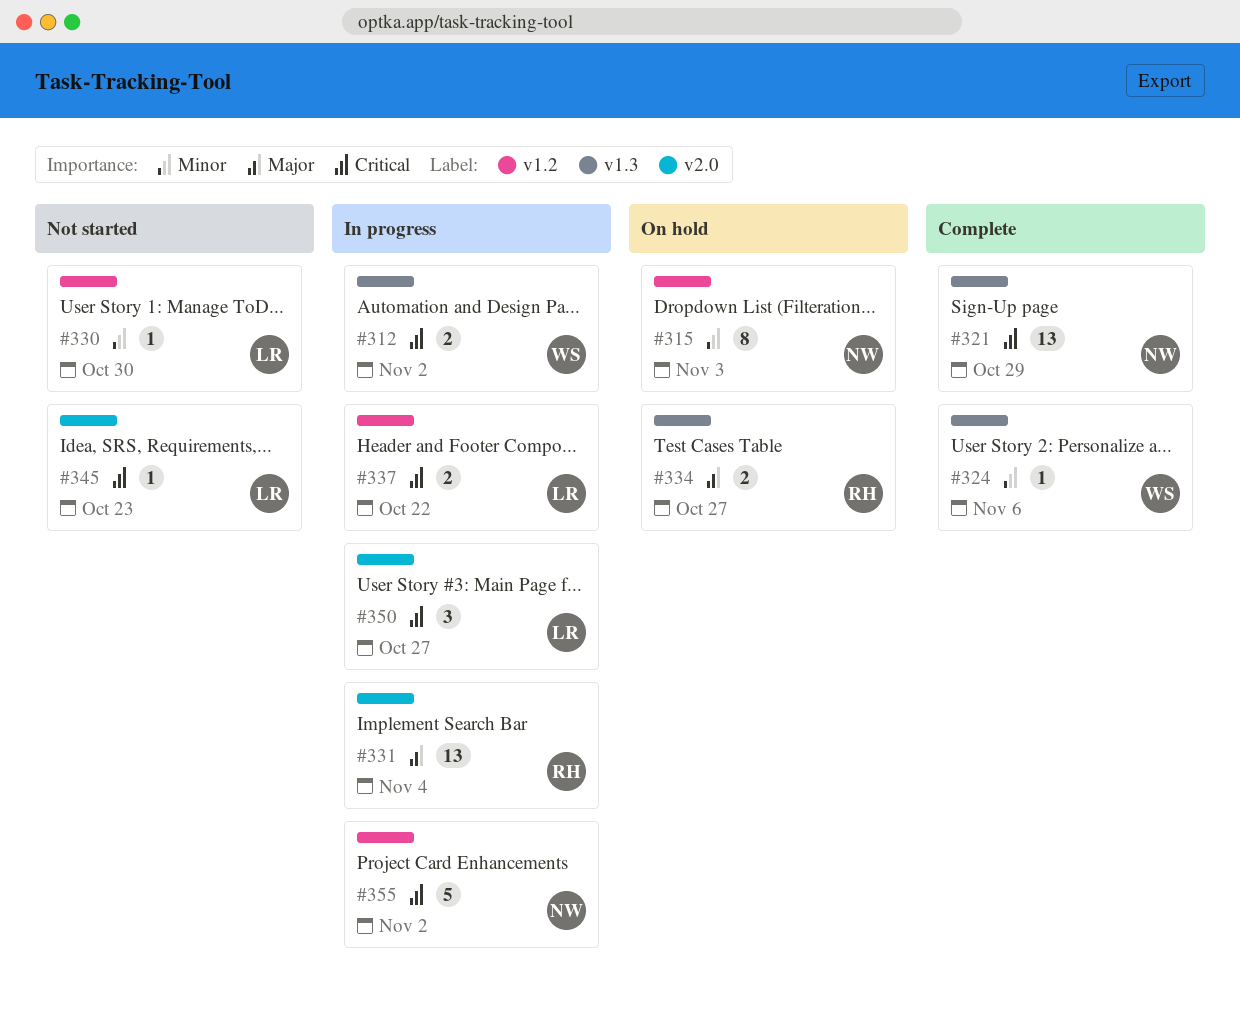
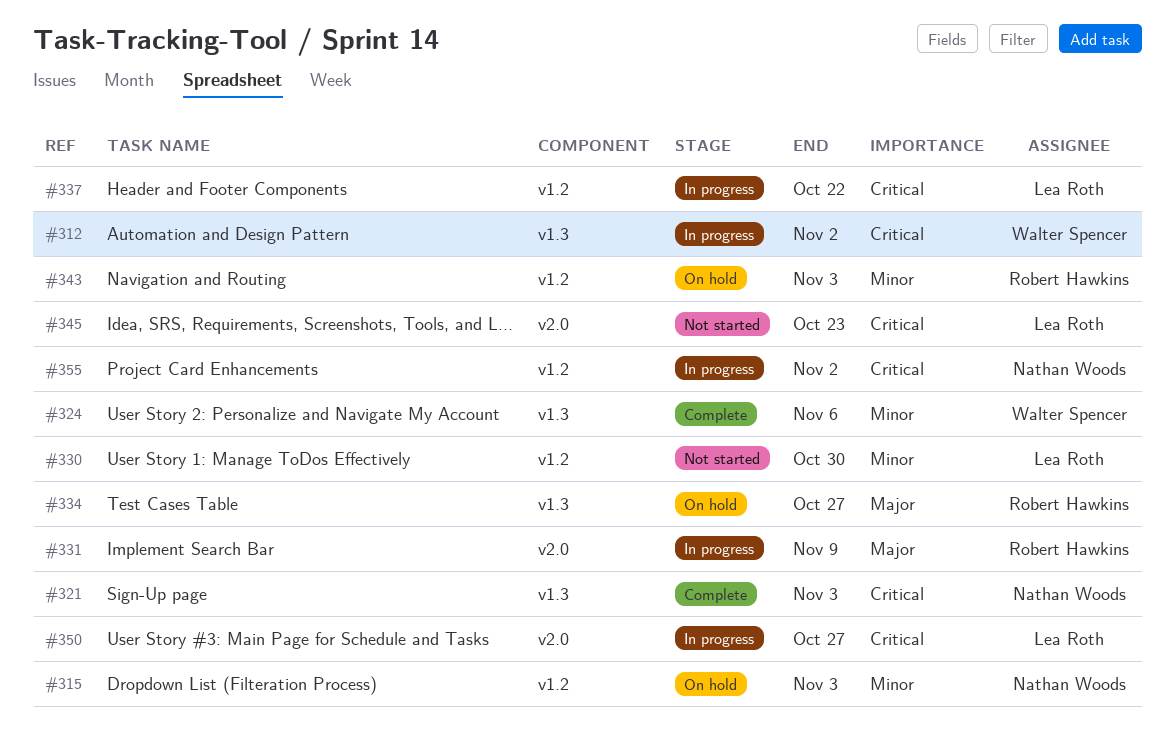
#321, due: Oct 29 -> Nov 3
#331, due: Nov 4 -> Nov 9
#343: none -> present

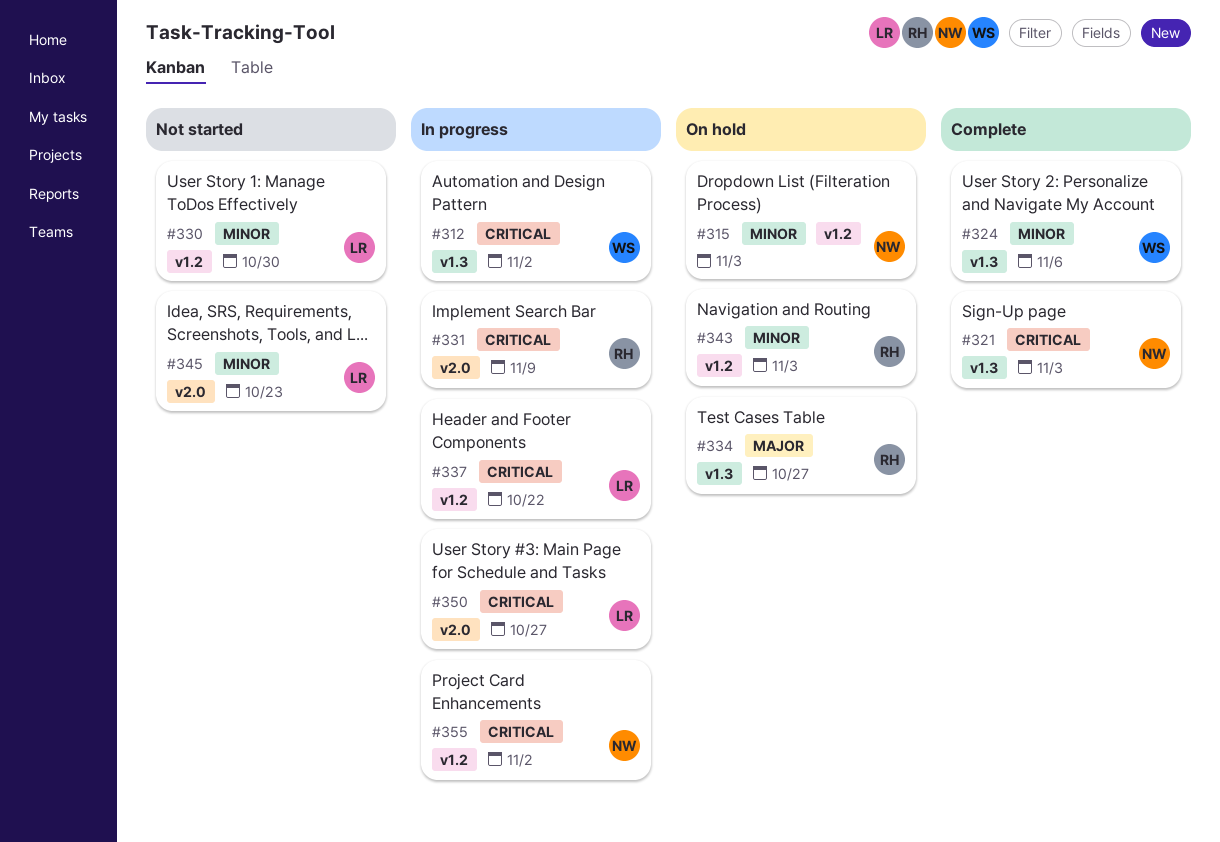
#331, priority: Major -> Critical
#345, priority: Critical -> Minor

